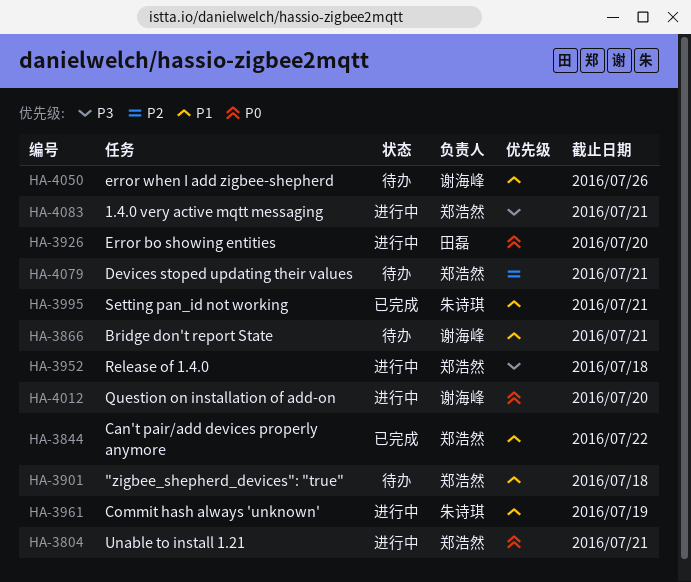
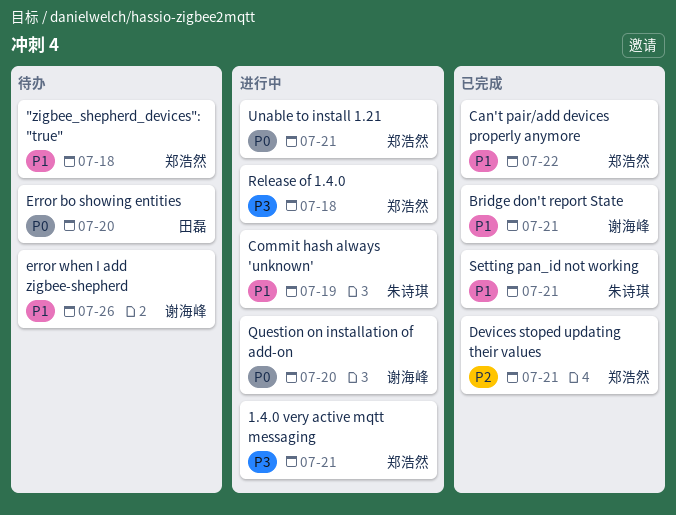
Bridge don't report State, status: 待办 -> 已完成
Devices stoped updating their values, status: 待办 -> 已完成
Error bo showing entities, status: 进行中 -> 待办

